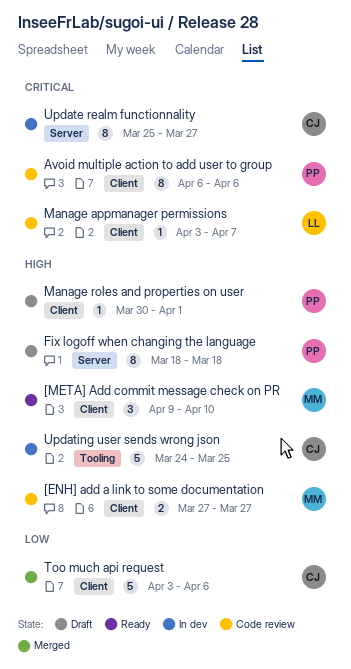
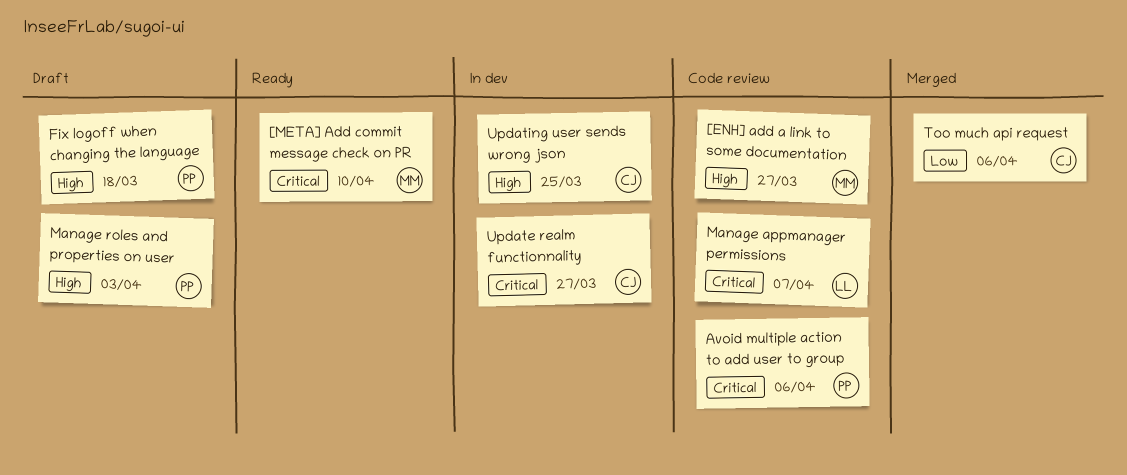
[META] Add commit message check on PR, priority: High -> Critical
Manage roles and properties on user, due: Apr 1 -> Apr 3

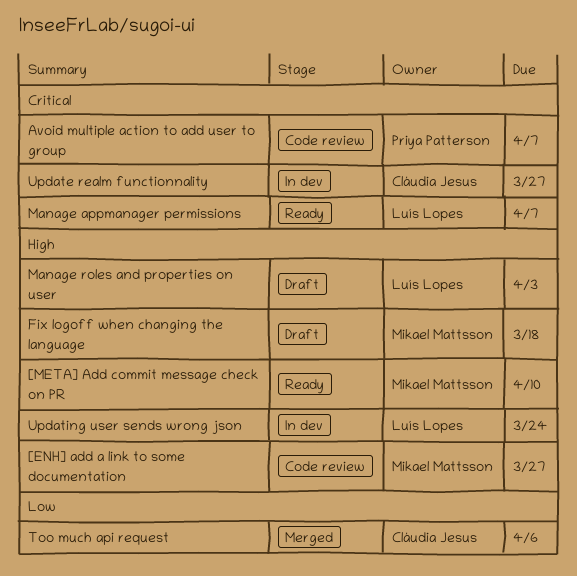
[META] Add commit message check on PR, priority: Critical -> High
Avoid multiple action to add user to group, due: Apr 6 -> Apr 7
Fix logoff when changing the language, owner: Priya Patterson -> Mikael Mattsson
Manage appmanager permissions, status: Code review -> Ready
Manage roles and properties on user, owner: Priya Patterson -> Luís Lopes
Updating user sends wrong json, owner: Cláudia Jesus -> Luís Lopes
Updating user sends wrong json, due: Mar 25 -> Mar 24

